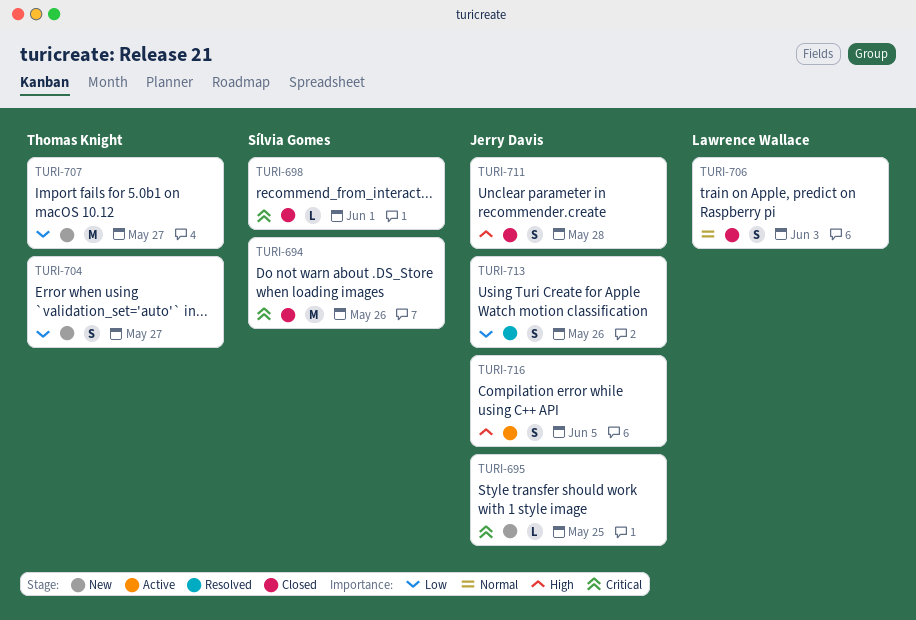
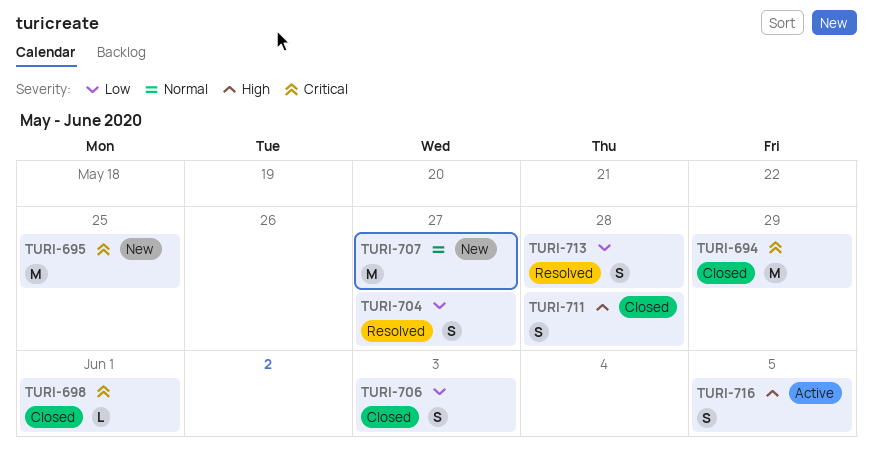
TURI-694, due: May 26 -> May 29
TURI-695, estimate: L -> M
TURI-704, status: New -> Resolved
TURI-706, priority: Normal -> Low
TURI-707, priority: Low -> Normal
TURI-713, due: May 26 -> May 28

